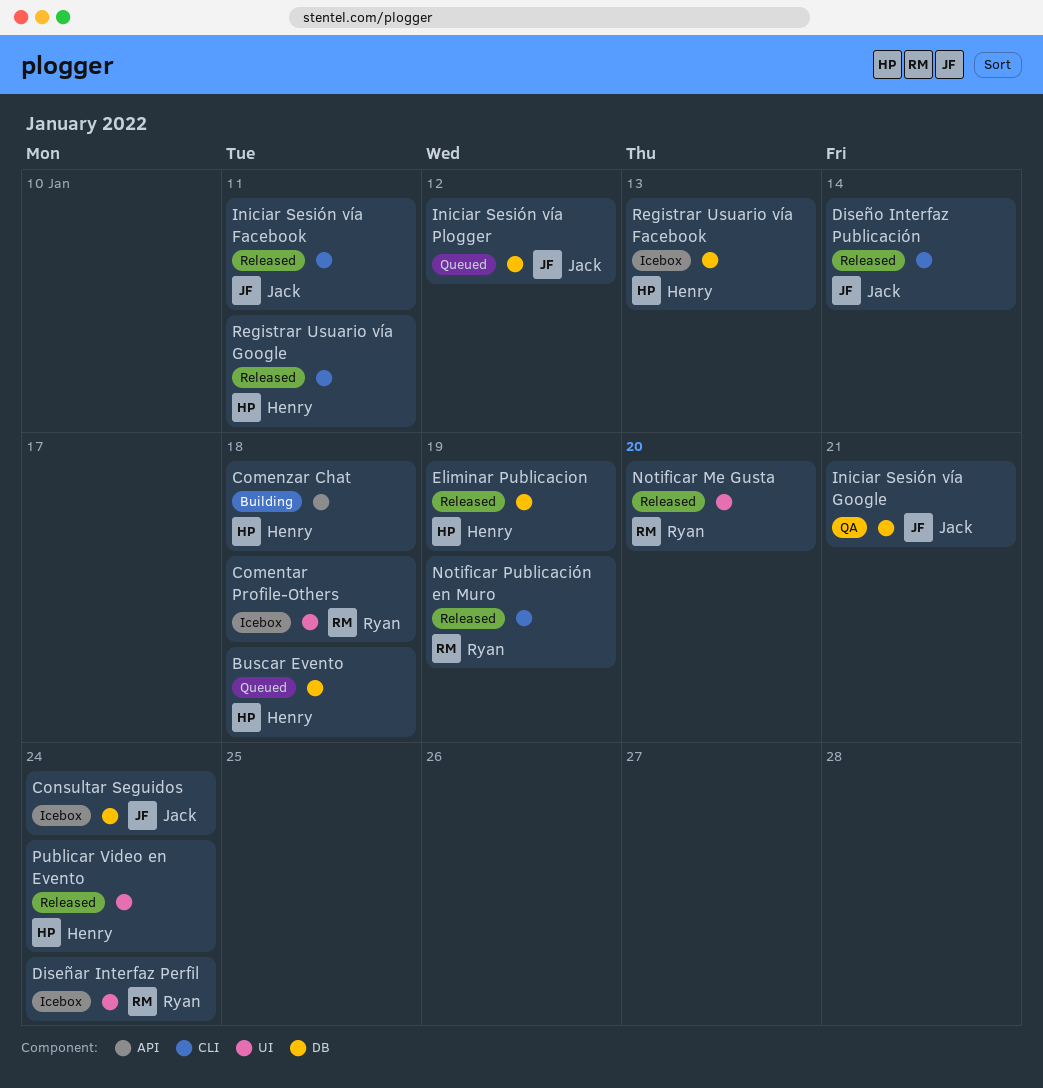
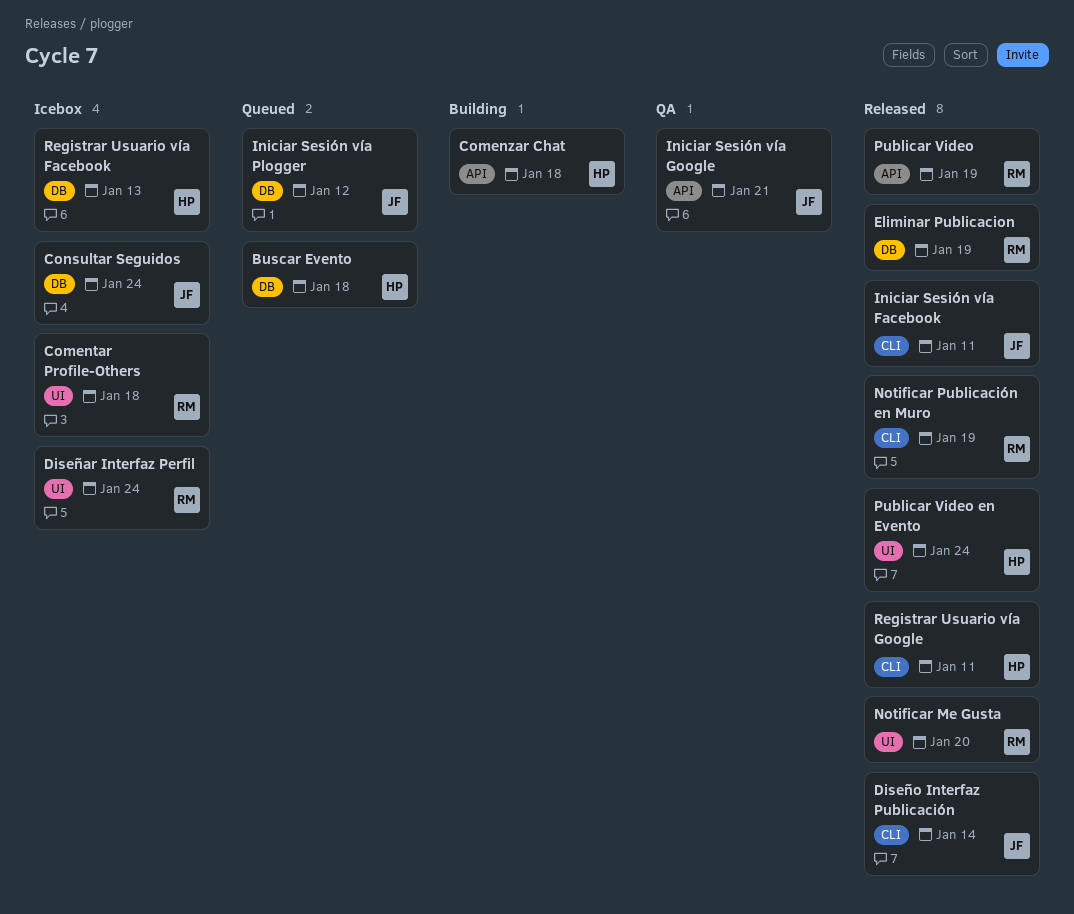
Eliminar Publicacion, owner: Henry -> Ryan
Iniciar Sesión vía Google, label: DB -> API
Publicar Video: none -> present

